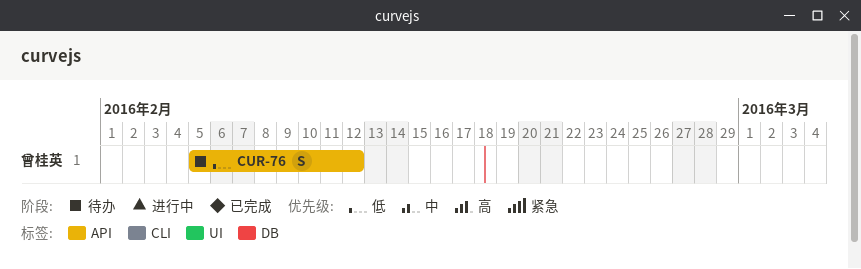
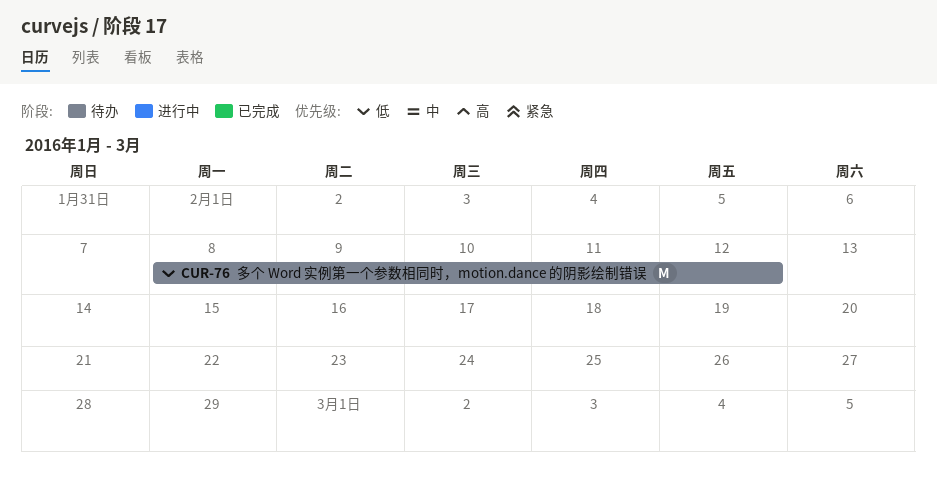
CUR-76, estimate: S -> M
CUR-76, start: Feb 5 -> Feb 8

